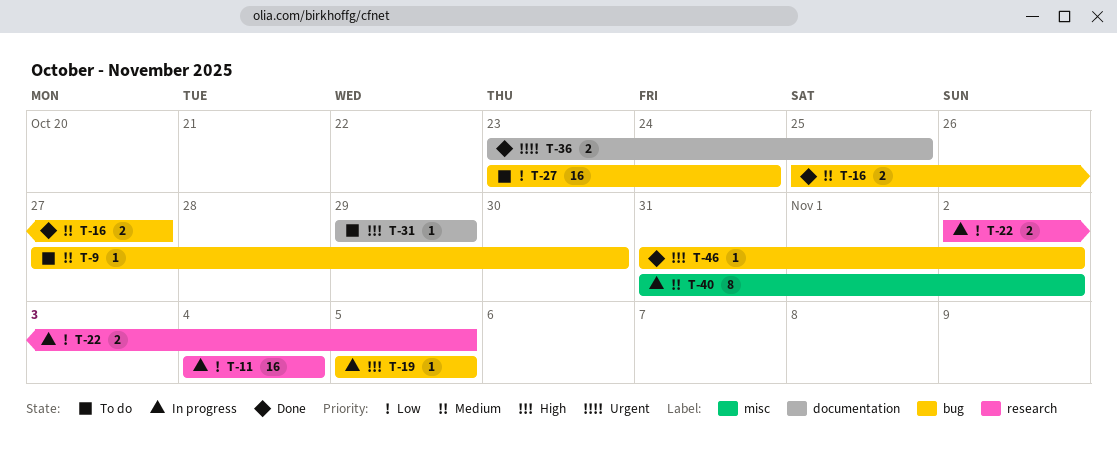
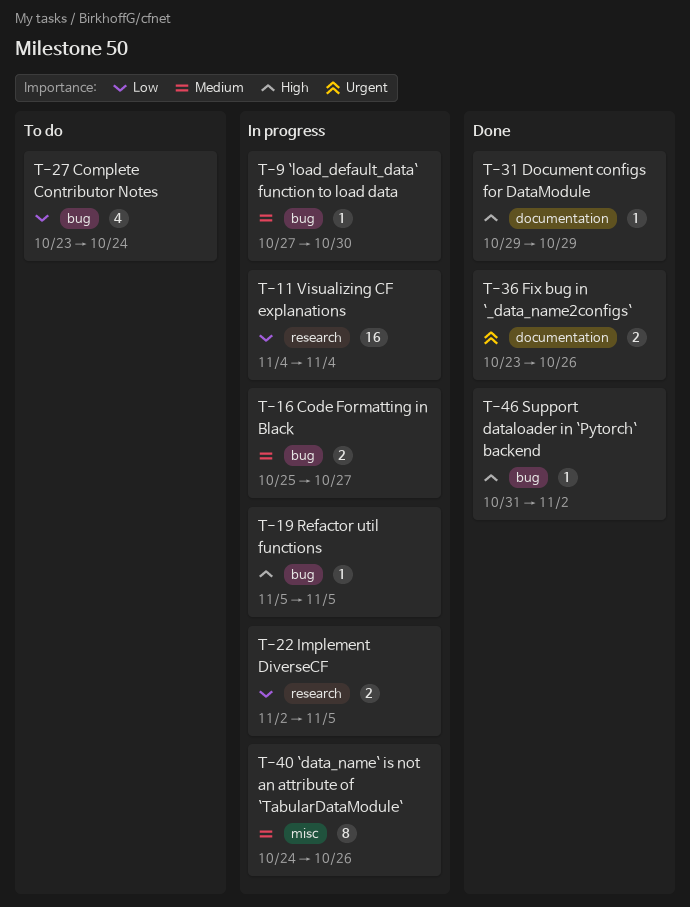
T-9, status: To do -> In progress
T-16, status: Done -> In progress
T-27, estimate: 16 -> 4
T-31, status: To do -> Done
T-36, due: Oct 25 -> Oct 26
T-40, start: Oct 31 -> Oct 24
T-40, due: Nov 2 -> Oct 26

